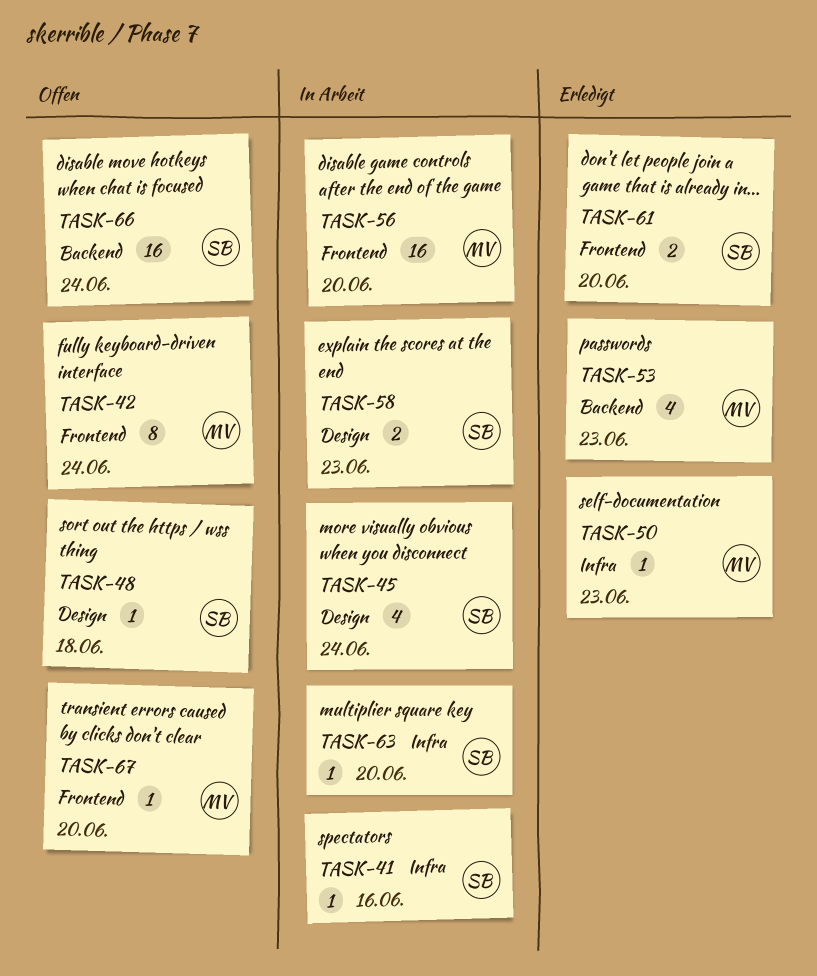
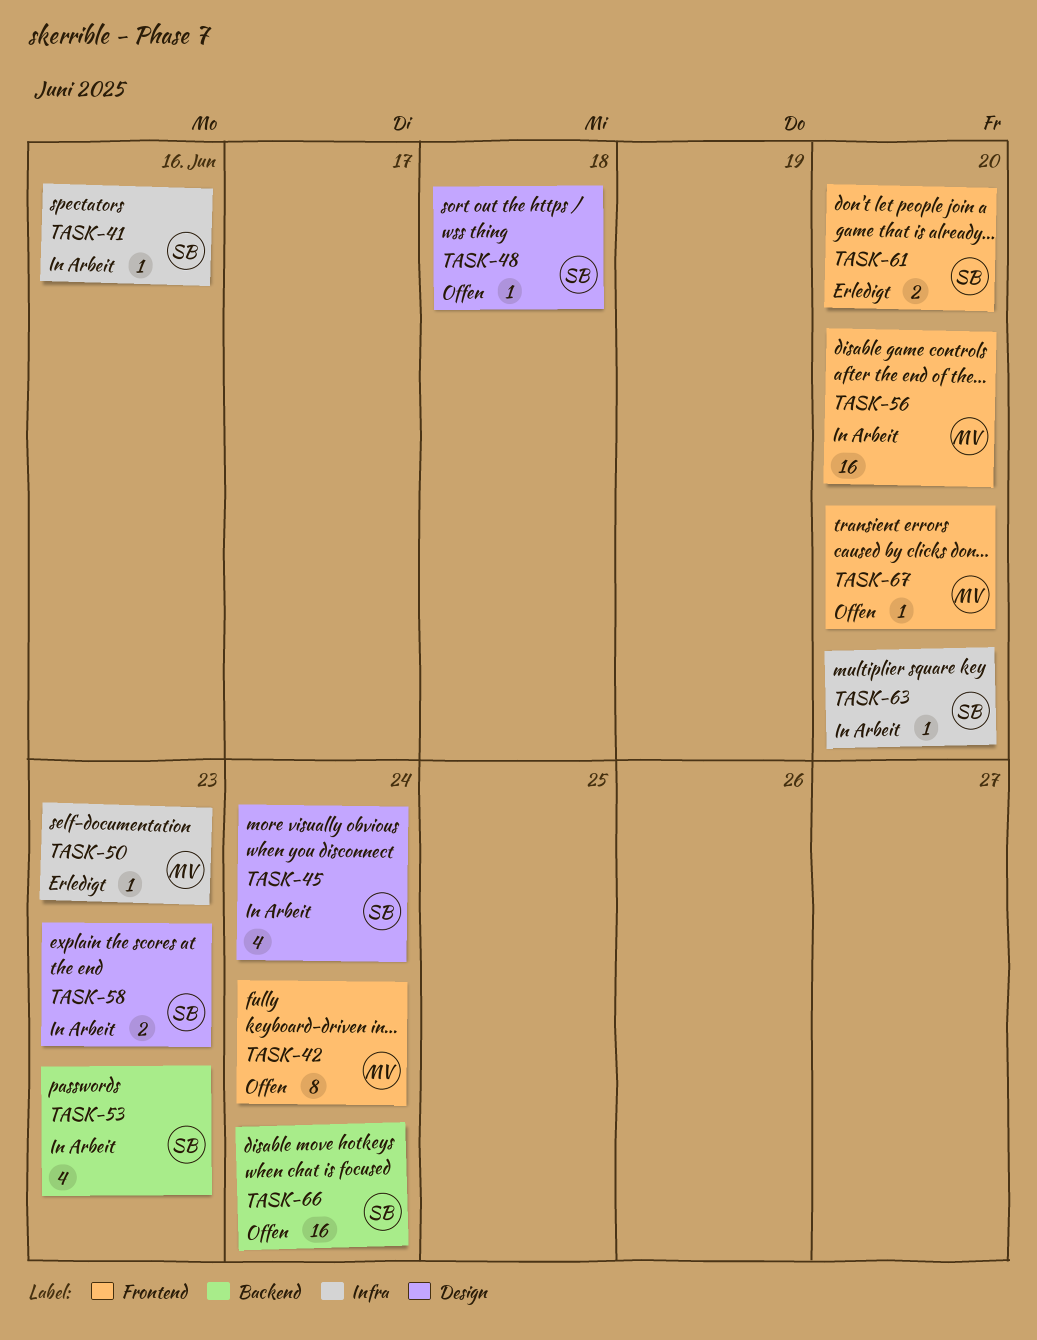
TASK-53, status: Erledigt -> In Arbeit
TASK-53, owner: MV -> SB

